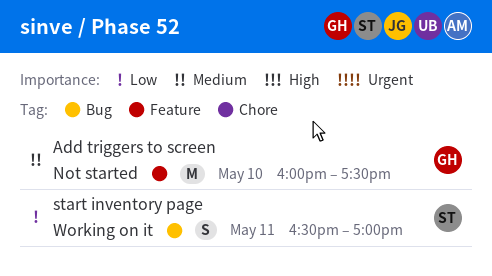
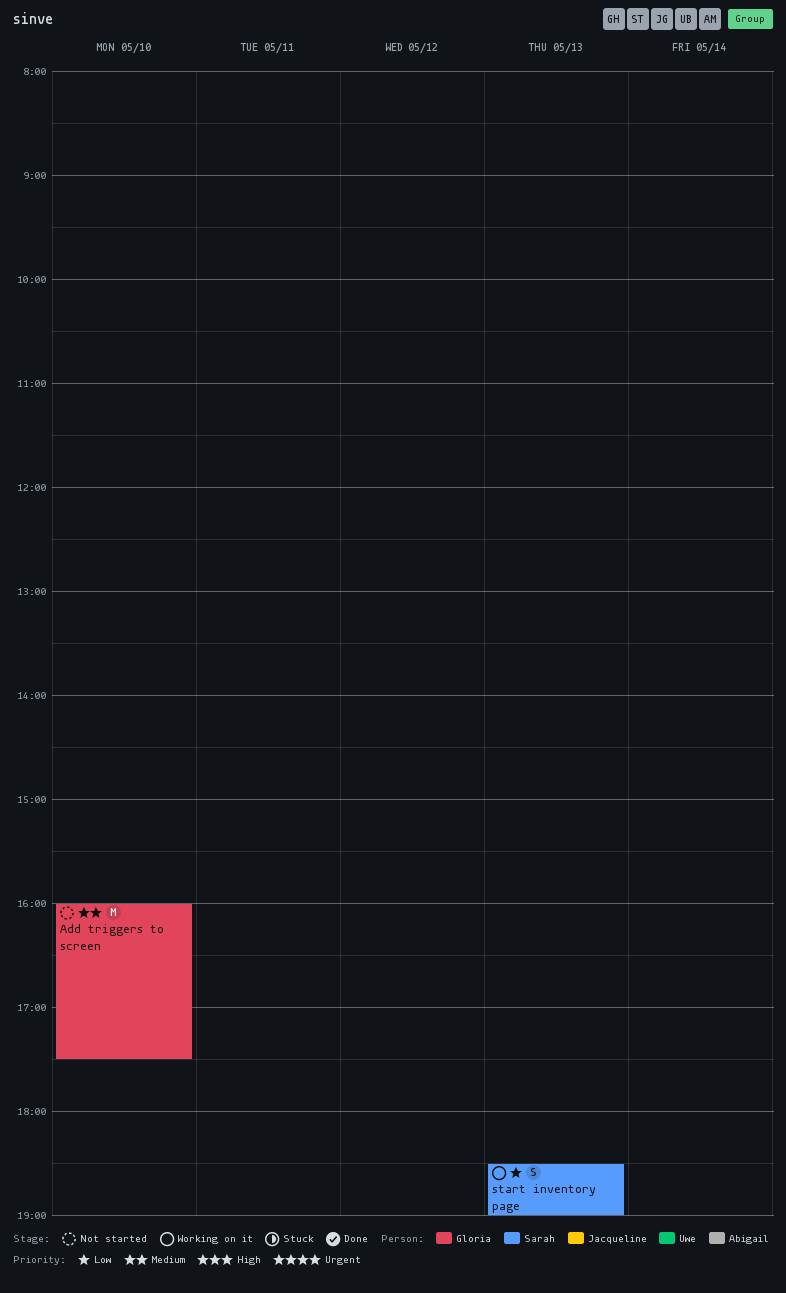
start inventory page, day: May 11 -> May 13
start inventory page, begins: 16:30 -> 18:30
start inventory page, ends: 17:00 -> 19:00

